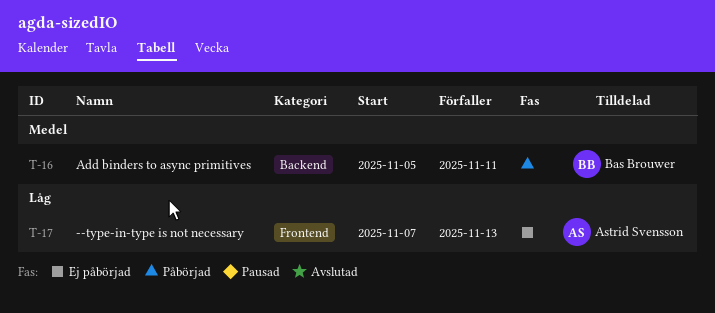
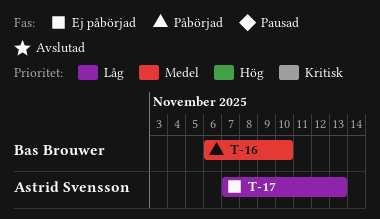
T-16, start: Nov 5 -> Nov 6
T-16, due: Nov 11 -> Nov 10

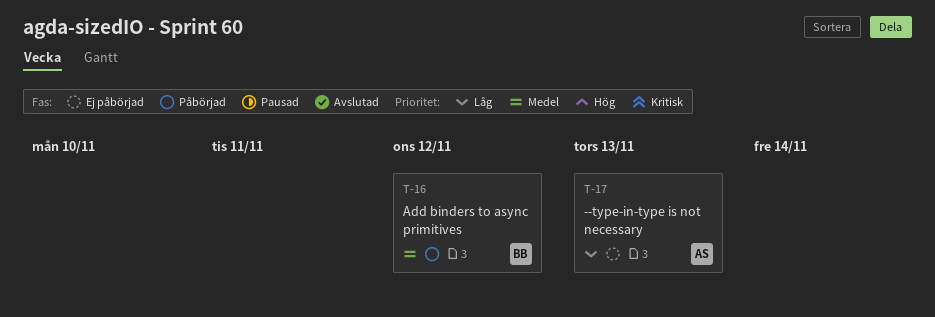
T-16, due: Nov 10 -> Nov 12

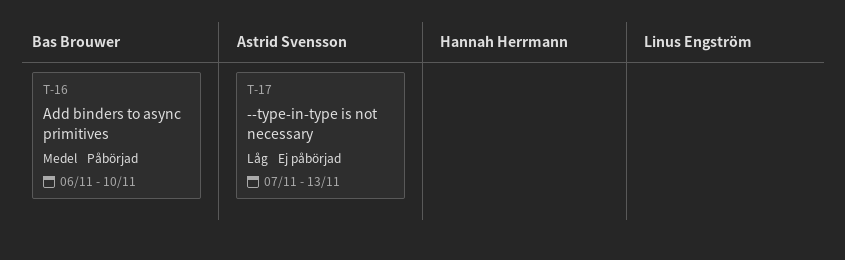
T-16, due: Nov 12 -> Nov 10

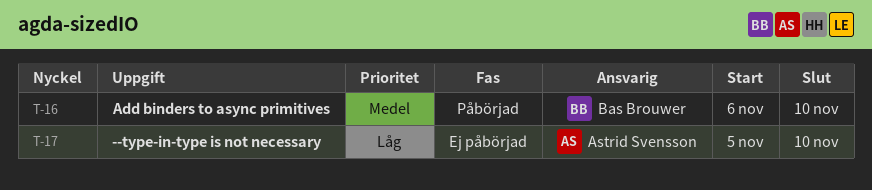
T-17, start: Nov 7 -> Nov 5
T-17, due: Nov 13 -> Nov 10

